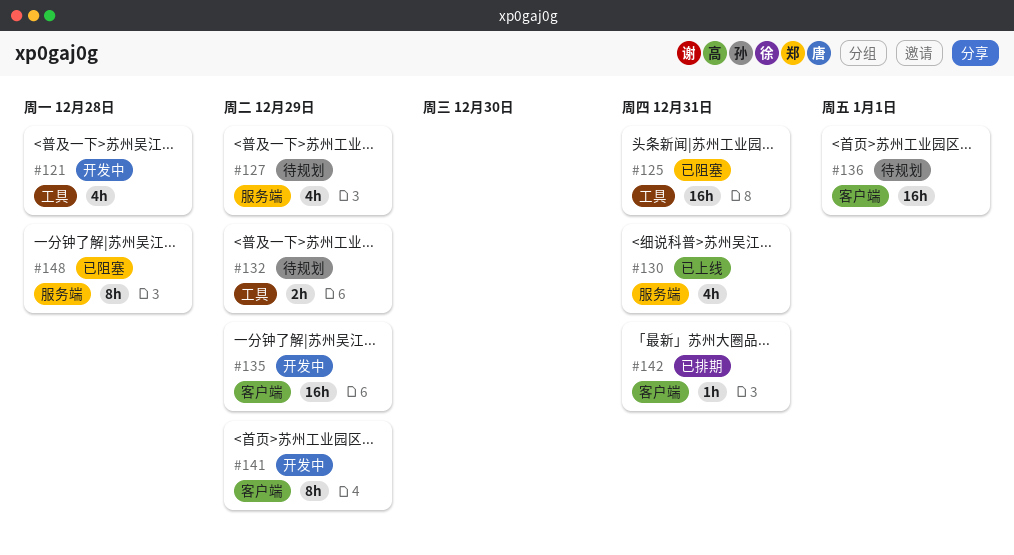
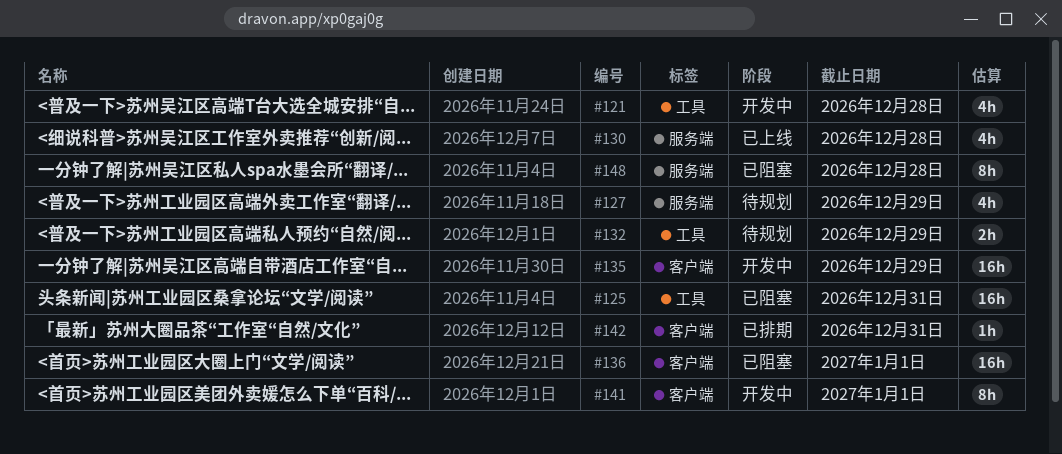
#130, due: Dec 31 -> Dec 28
#136, status: 待规划 -> 已阻塞
#141, due: Dec 29 -> Jan 1

